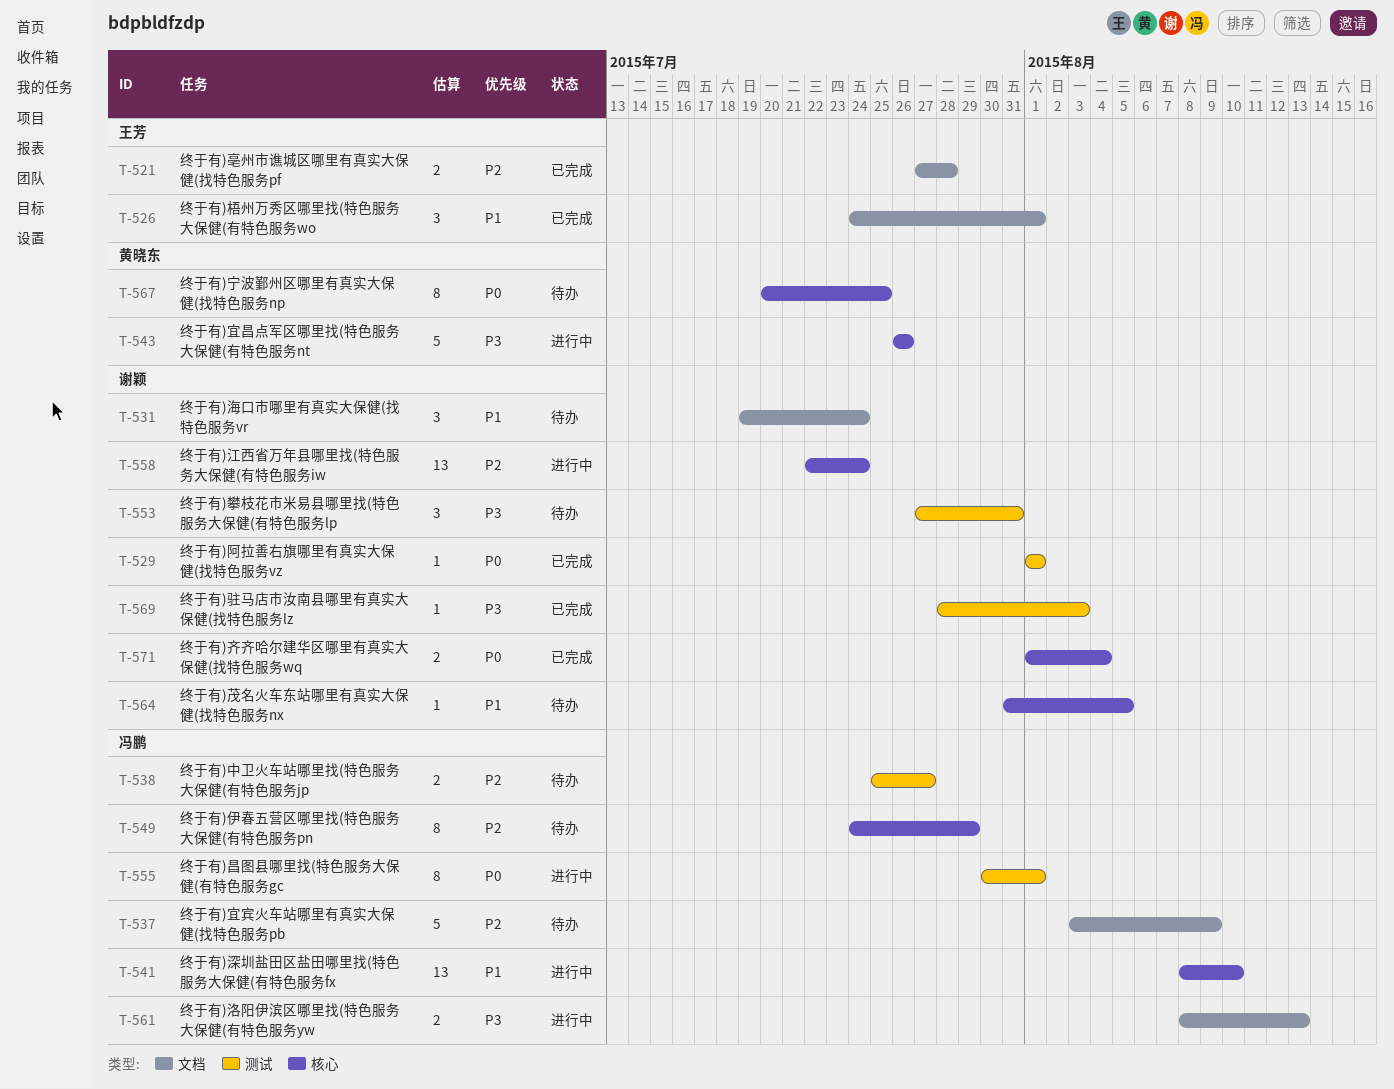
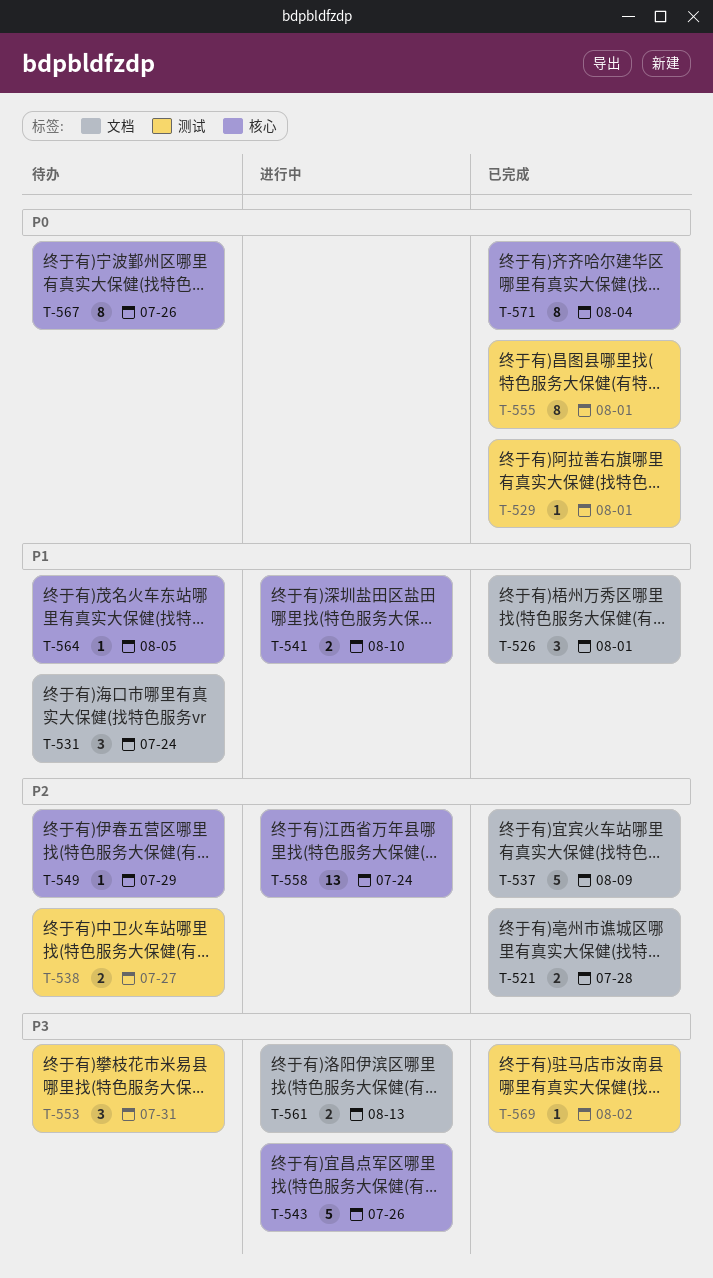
T-537, status: 待办 -> 已完成
T-541, estimate: 13 -> 2
T-549, estimate: 8 -> 1
T-555, status: 进行中 -> 已完成
T-567, due: Jul 25 -> Jul 26
T-569, due: Aug 3 -> Aug 2
T-571, estimate: 2 -> 8

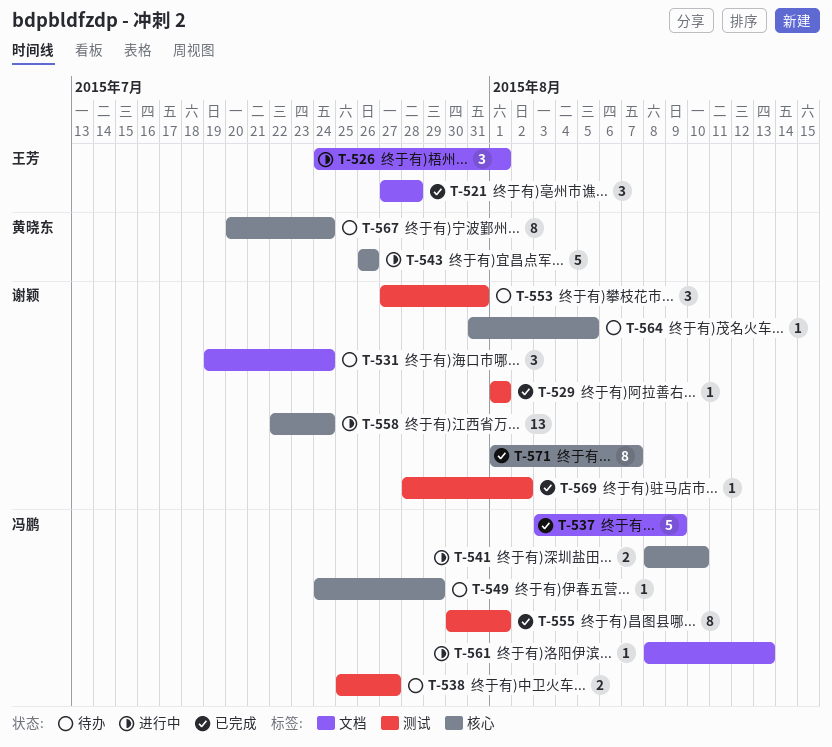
T-521, estimate: 2 -> 3
T-526, status: 已完成 -> 进行中
T-561, estimate: 2 -> 1
T-567, due: Jul 26 -> Jul 24
T-571, due: Aug 4 -> Aug 7

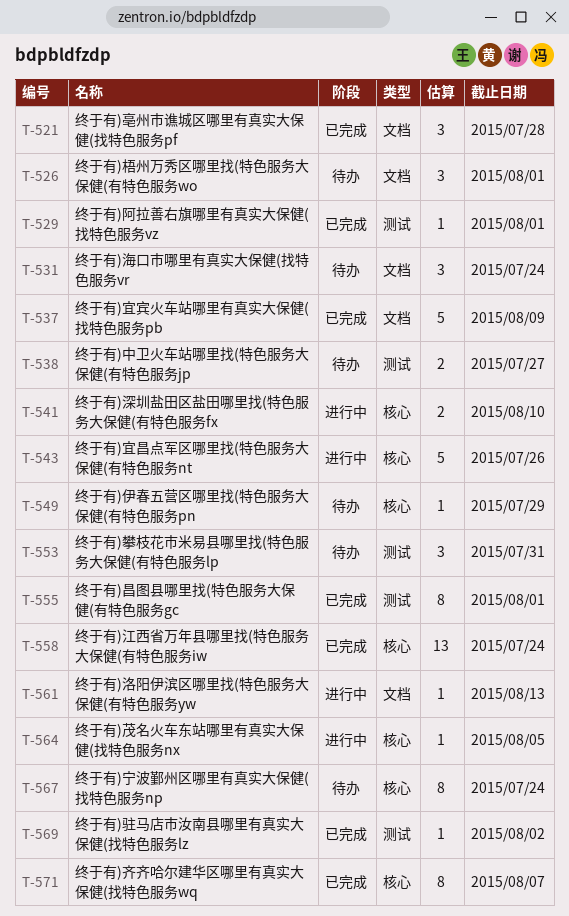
T-526, status: 进行中 -> 待办
T-558, status: 进行中 -> 已完成
T-564, status: 待办 -> 进行中

